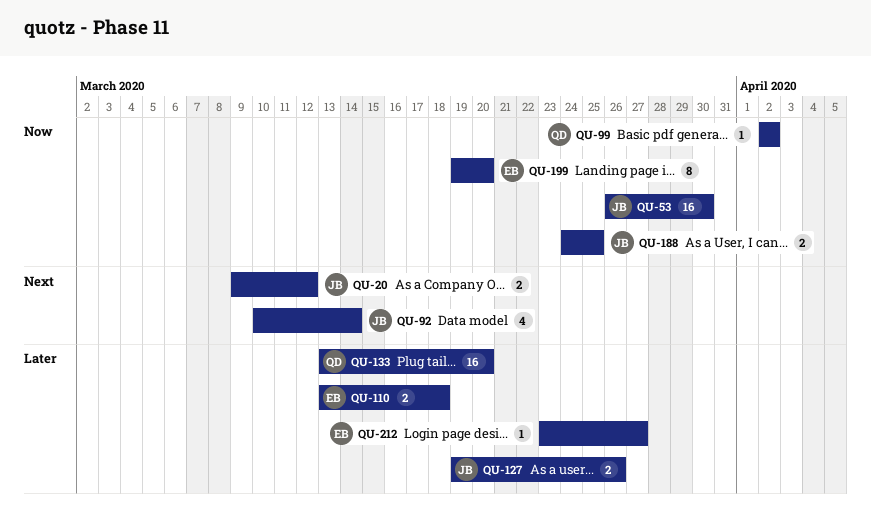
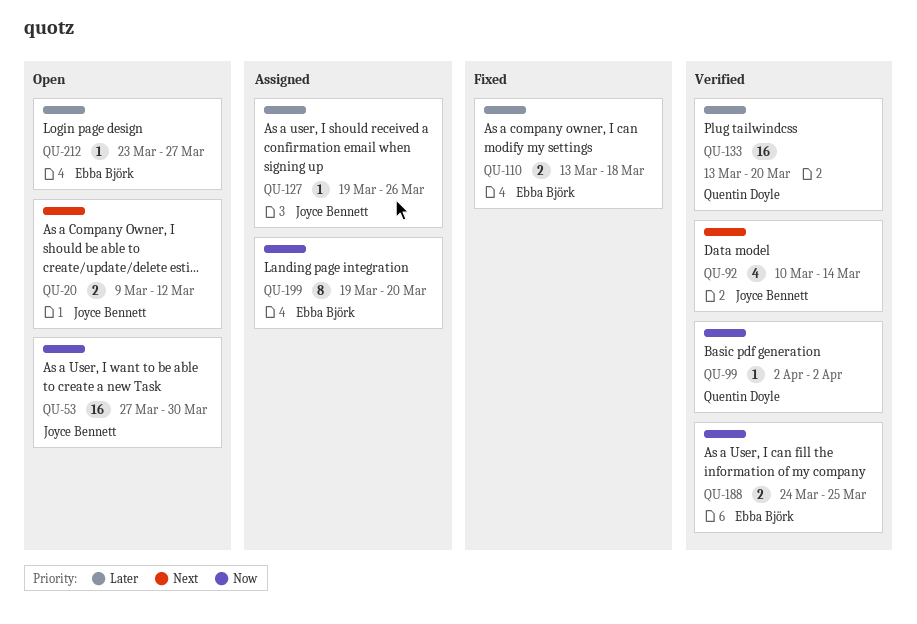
QU-53, start: Mar 26 -> Mar 27
QU-127, estimate: 2 -> 1
QU-188, owner: Joyce Bennett -> Ebba Björk

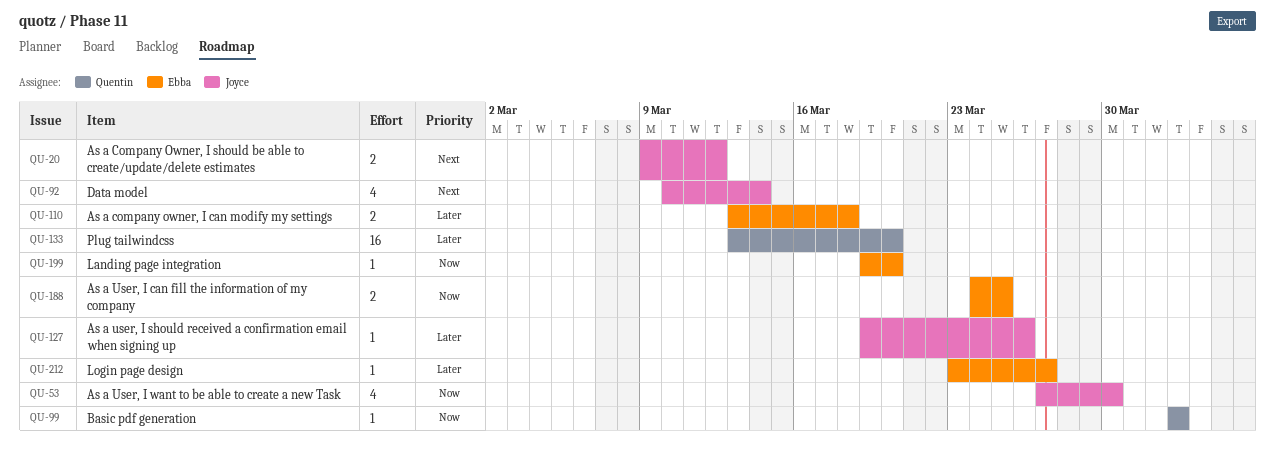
QU-53, estimate: 16 -> 4
QU-199, estimate: 8 -> 1

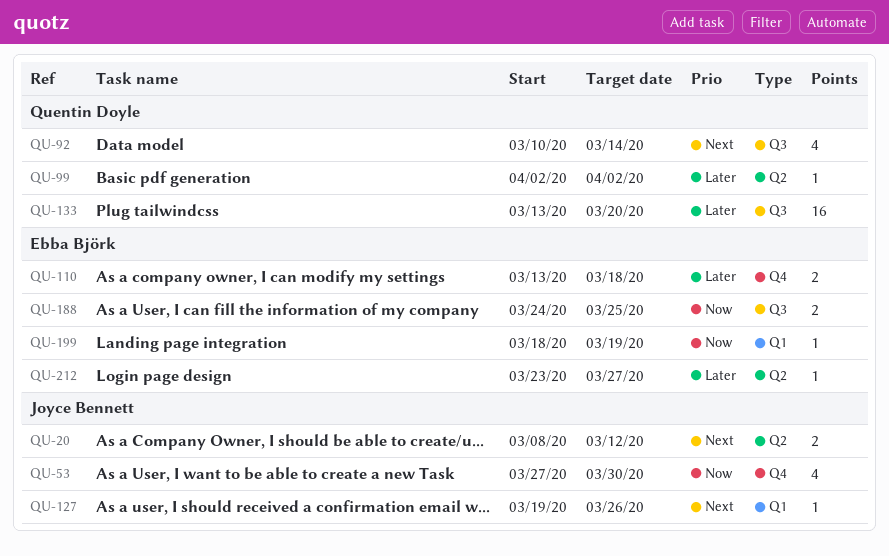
QU-20, start: Mar 9 -> Mar 8
QU-92, owner: Joyce Bennett -> Quentin Doyle
QU-99, priority: Now -> Later
QU-127, priority: Later -> Next
QU-199, start: Mar 19 -> Mar 18
QU-199, due: Mar 20 -> Mar 19

